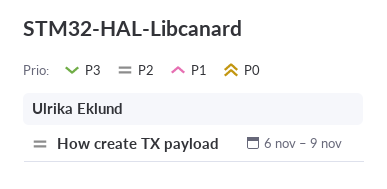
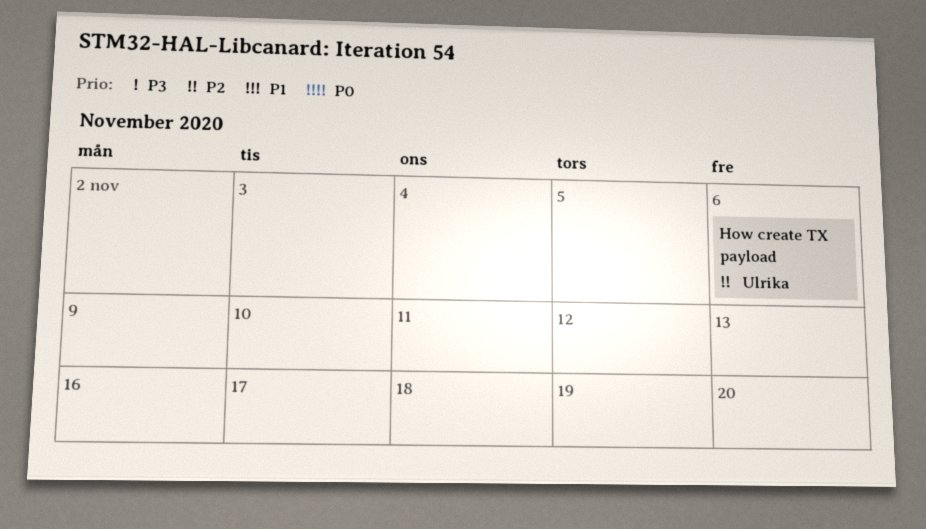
How create TX payload, due: Nov 9 -> Nov 6

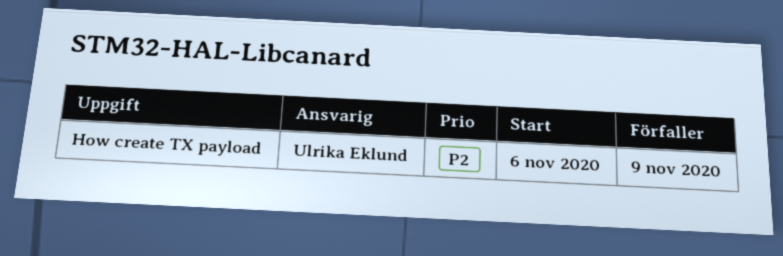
How create TX payload, due: Nov 6 -> Nov 9

